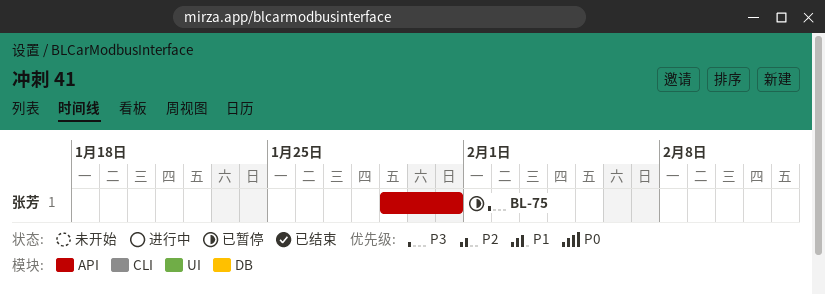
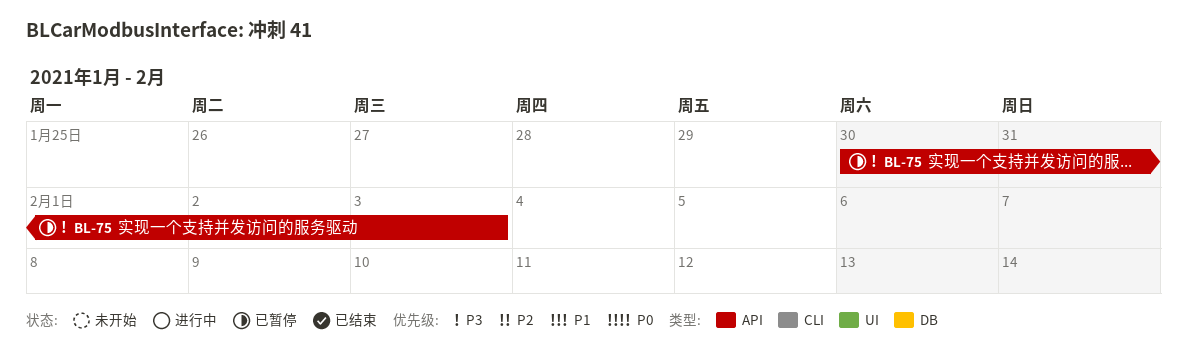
BL-75, start: Jan 29 -> Jan 30
BL-75, due: Jan 31 -> Feb 3

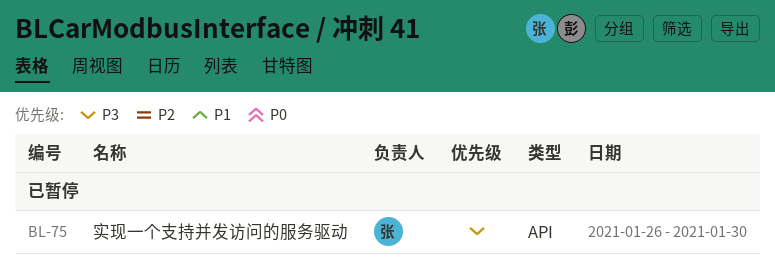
BL-75, start: Jan 30 -> Jan 26
BL-75, due: Feb 3 -> Jan 30

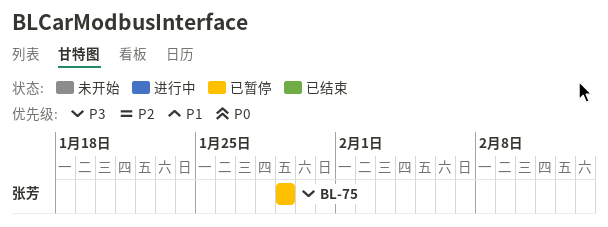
BL-75, start: Jan 26 -> Jan 29
BL-75, due: Jan 30 -> Jan 29

